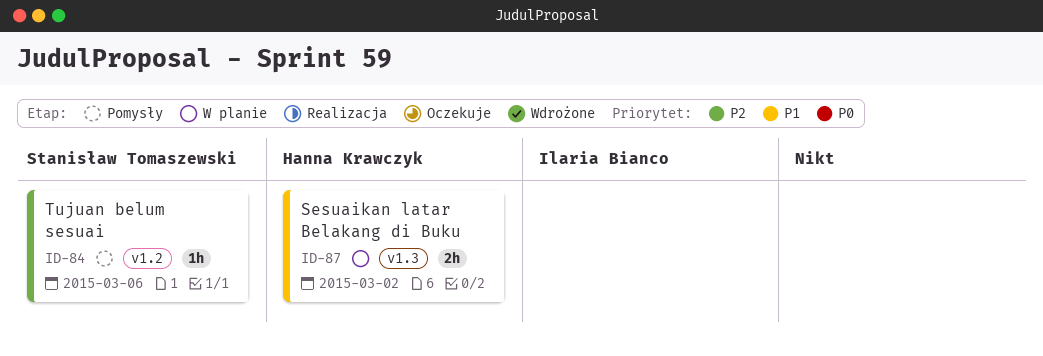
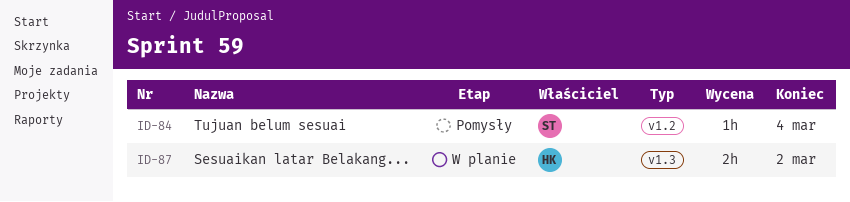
ID-84, due: Mar 6 -> Mar 4

